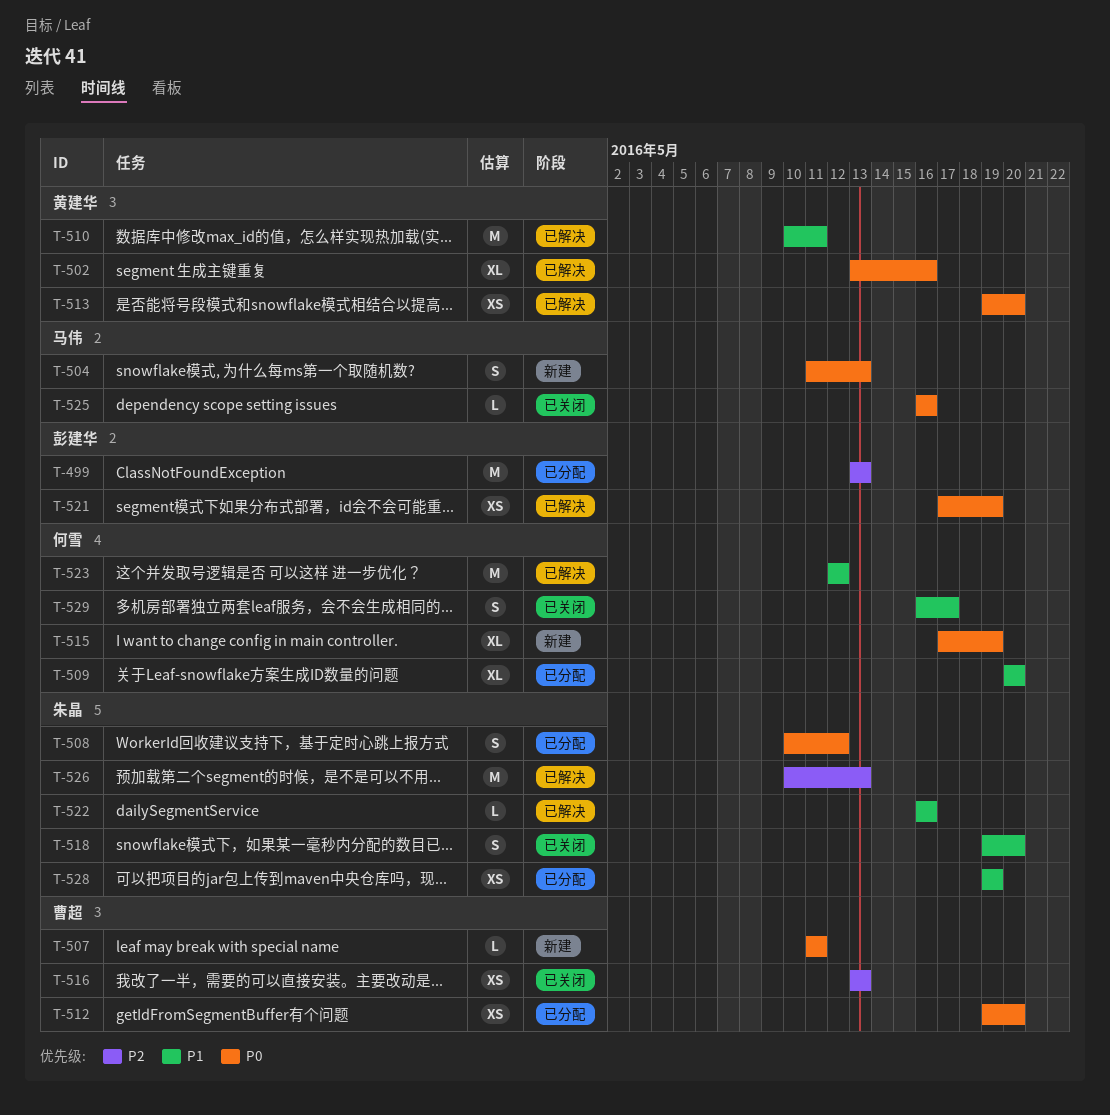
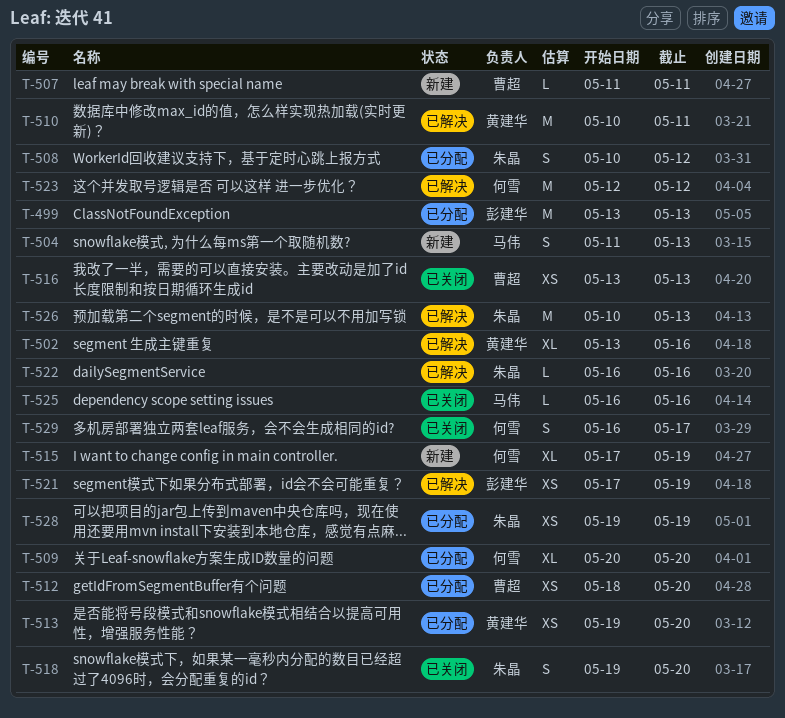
T-512, start: May 19 -> May 18
T-513, status: 已解决 -> 已分配

